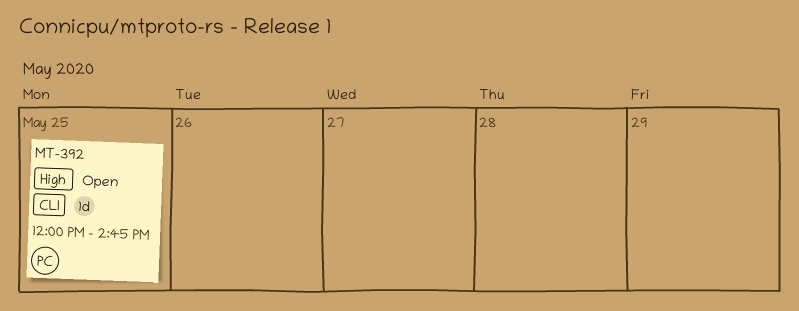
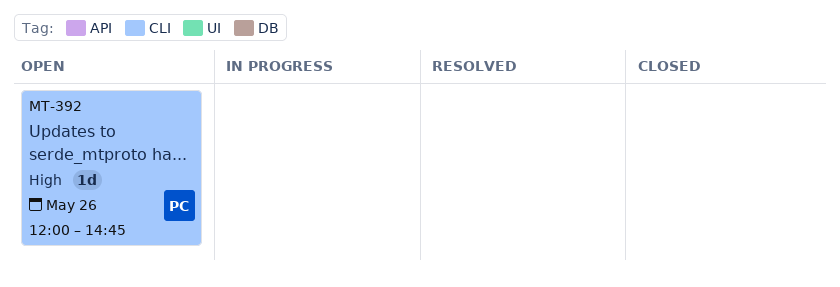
MT-392, day: May 25 -> May 26

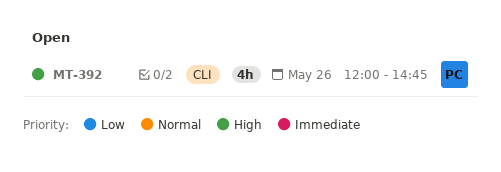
MT-392, estimate: 1d -> 4h

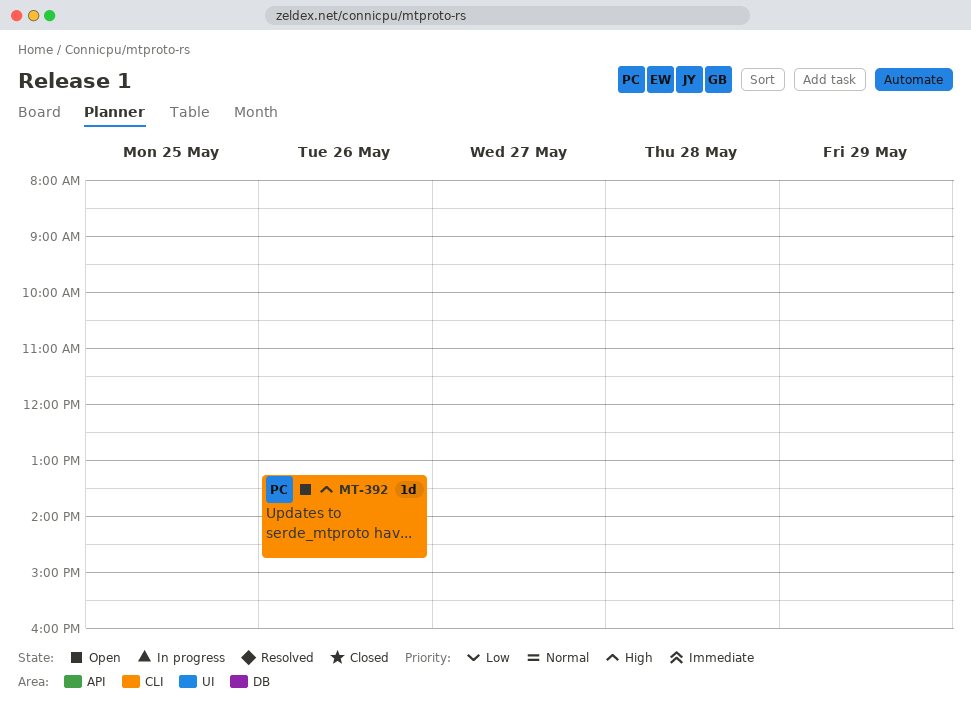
MT-392, estimate: 4h -> 1d
MT-392, begins: 12:00 -> 13:15

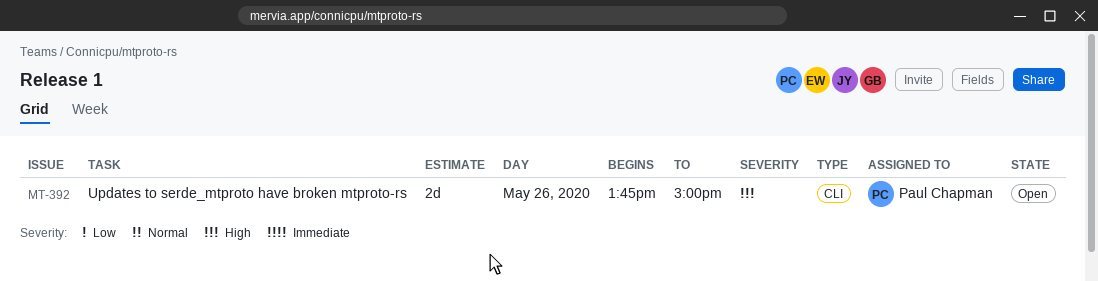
MT-392, estimate: 1d -> 2d
MT-392, begins: 13:15 -> 13:45
MT-392, ends: 14:45 -> 15:00

